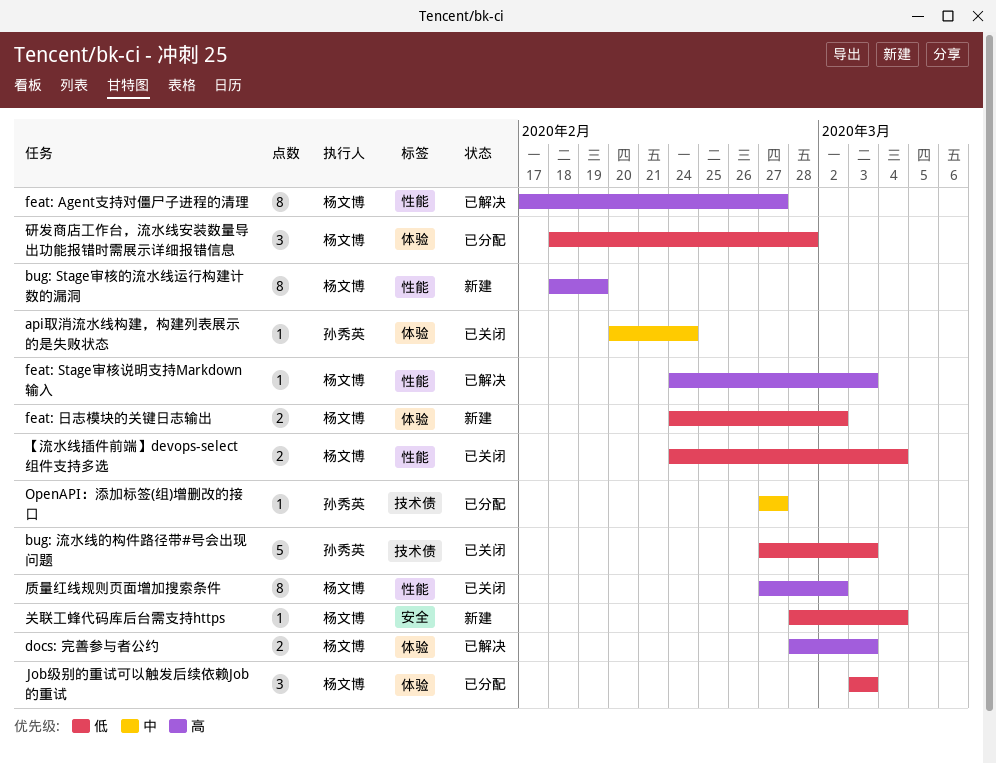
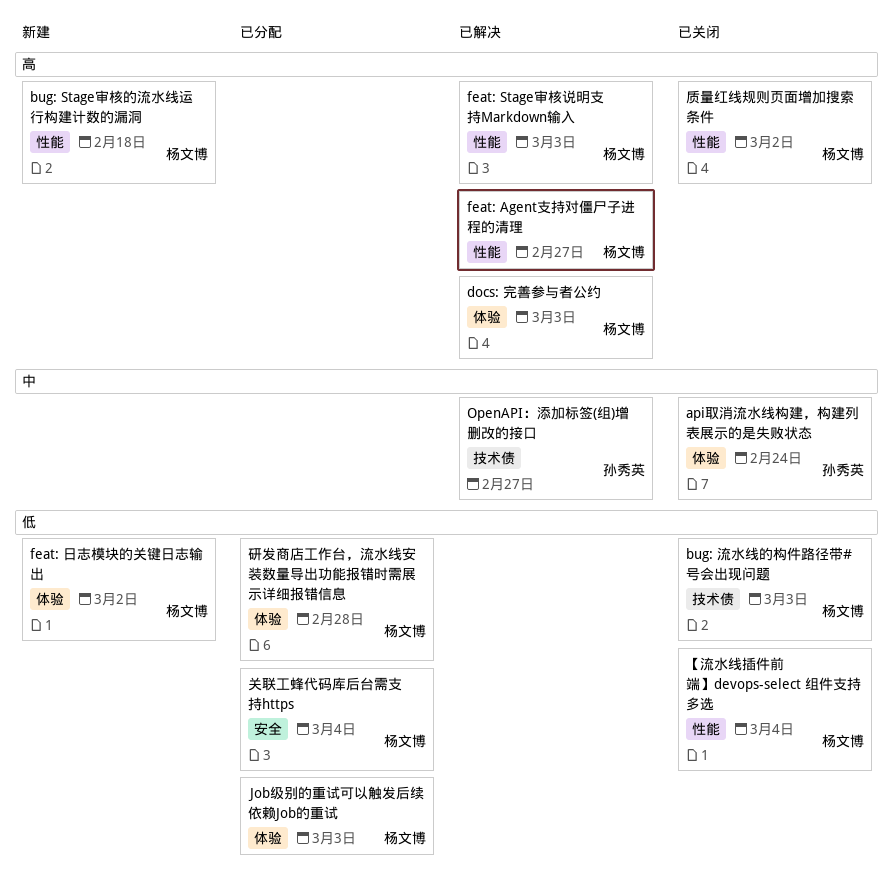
bug: Stage审核的流水线运行构建计数的漏洞, due: Feb 19 -> Feb 18
bug: 流水线的构件路径带#号会出现问题, owner: 孙秀英 -> 杨文博
OpenAPI：添加标签(组)增删改的接口, status: 已分配 -> 已解决
关联工蜂代码库后台需支持https, status: 新建 -> 已分配

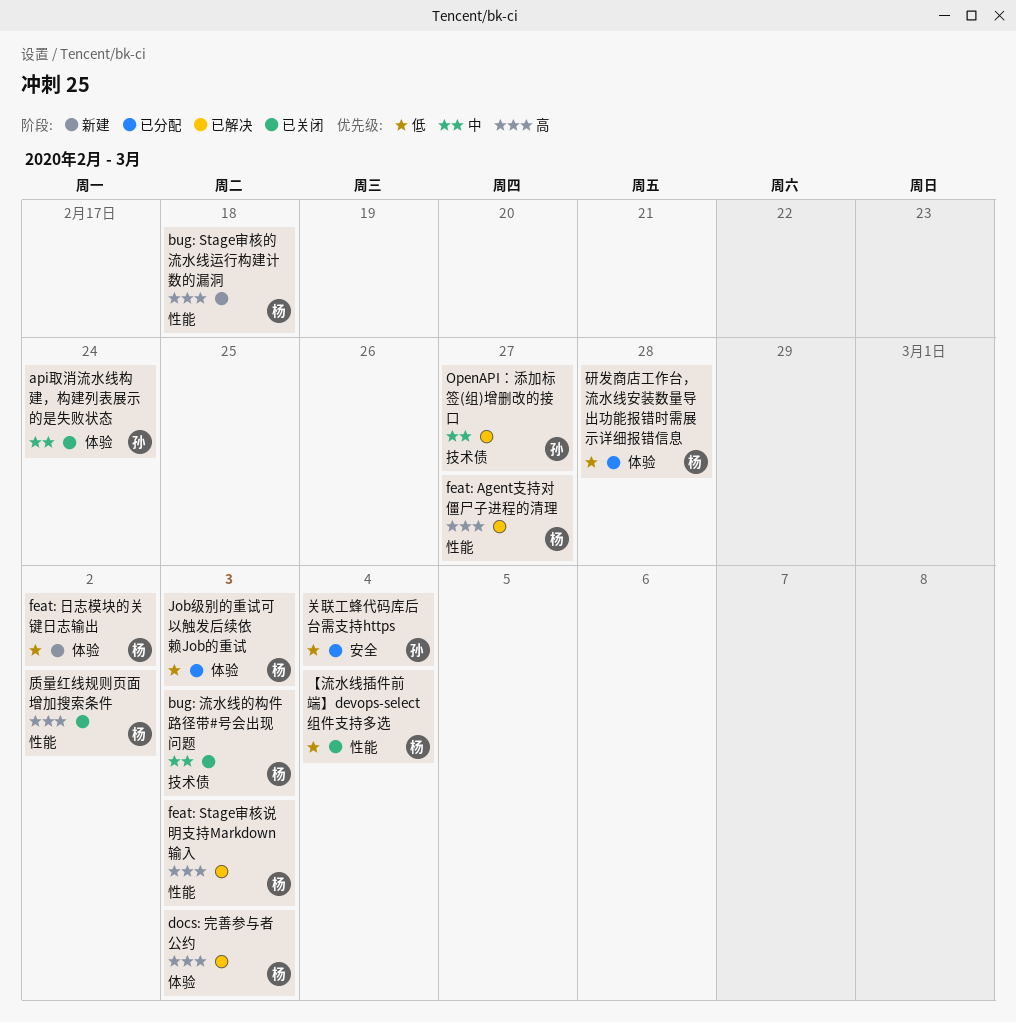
bug: 流水线的构件路径带#号会出现问题, priority: 低 -> 中
关联工蜂代码库后台需支持https, owner: 杨文博 -> 孙秀英

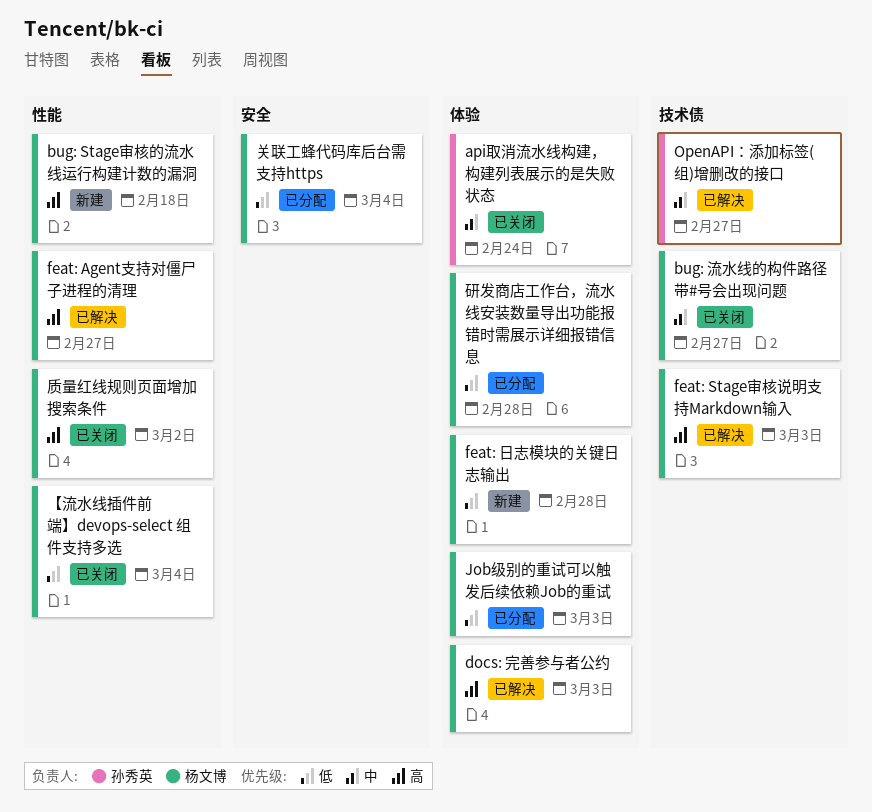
bug: 流水线的构件路径带#号会出现问题, due: Mar 3 -> Feb 27
feat: Stage审核说明支持Markdown输入, label: 性能 -> 技术债
feat: 日志模块的关键日志输出, due: Mar 2 -> Feb 28
关联工蜂代码库后台需支持https, owner: 孙秀英 -> 杨文博

